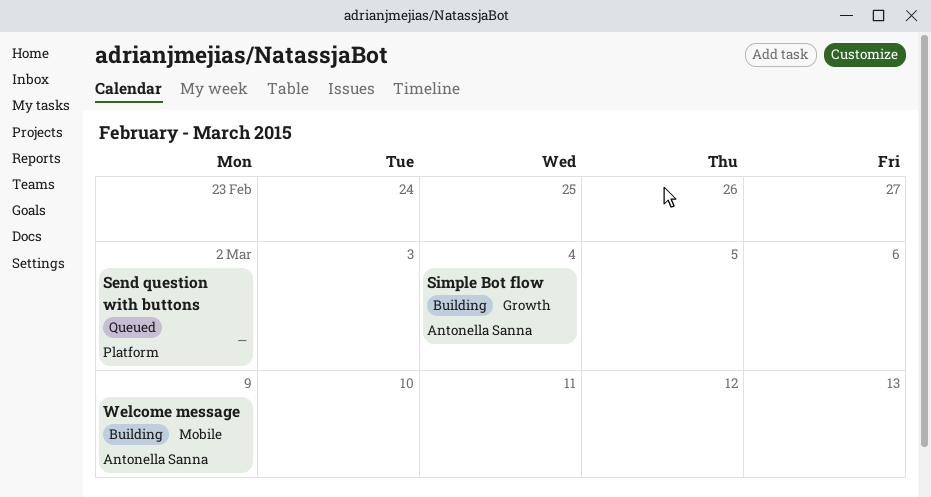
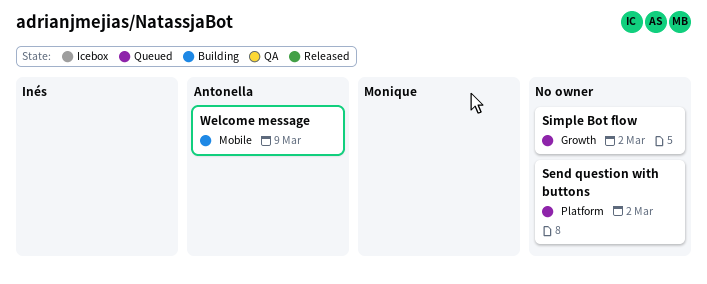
Simple Bot flow, status: Building -> Queued
Simple Bot flow, owner: Antonella Sanna -> none
Simple Bot flow, due: Mar 4 -> Mar 2

